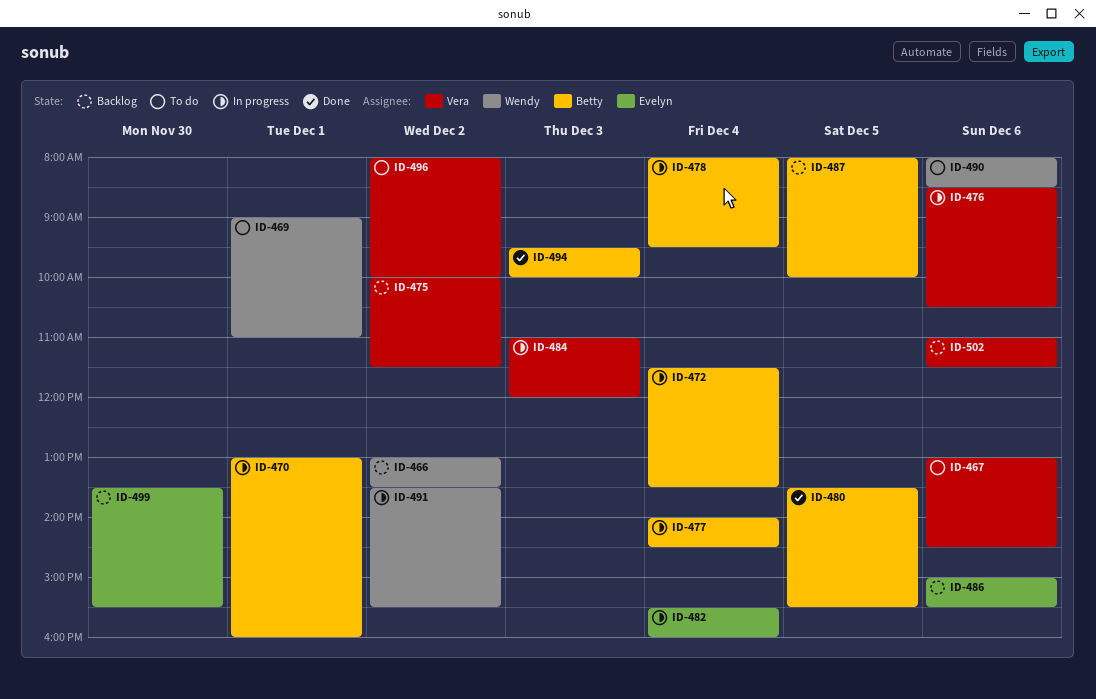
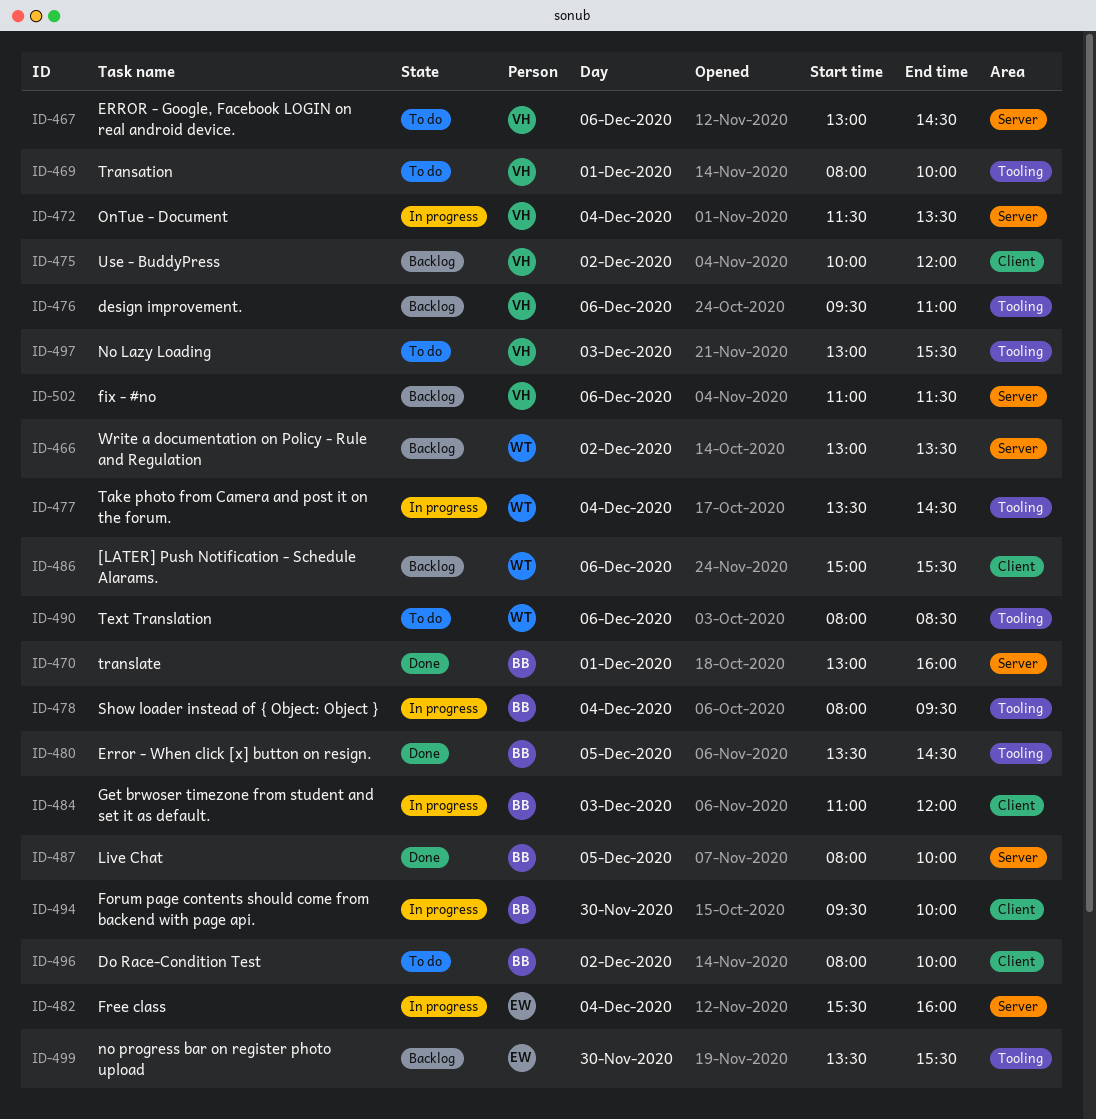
ID-469, owner: Wendy -> Vera
ID-469, begins: 09:00 -> 08:00
ID-469, ends: 11:00 -> 10:00
ID-470, status: In progress -> Done
ID-472, owner: Betty -> Vera
ID-475, ends: 11:30 -> 12:00
ID-476, status: In progress -> Backlog
ID-476, begins: 08:30 -> 09:30
ID-476, ends: 10:30 -> 11:00
ID-477, owner: Betty -> Wendy
ID-477, begins: 14:00 -> 13:30
ID-480, ends: 15:30 -> 14:30
ID-484, owner: Vera -> Betty
ID-486, owner: Evelyn -> Wendy
ID-487, status: Backlog -> Done
ID-491: present -> none
ID-494, status: Done -> In progress
ID-494, day: Dec 3 -> Nov 30
ID-496, owner: Vera -> Betty
ID-497: none -> present

